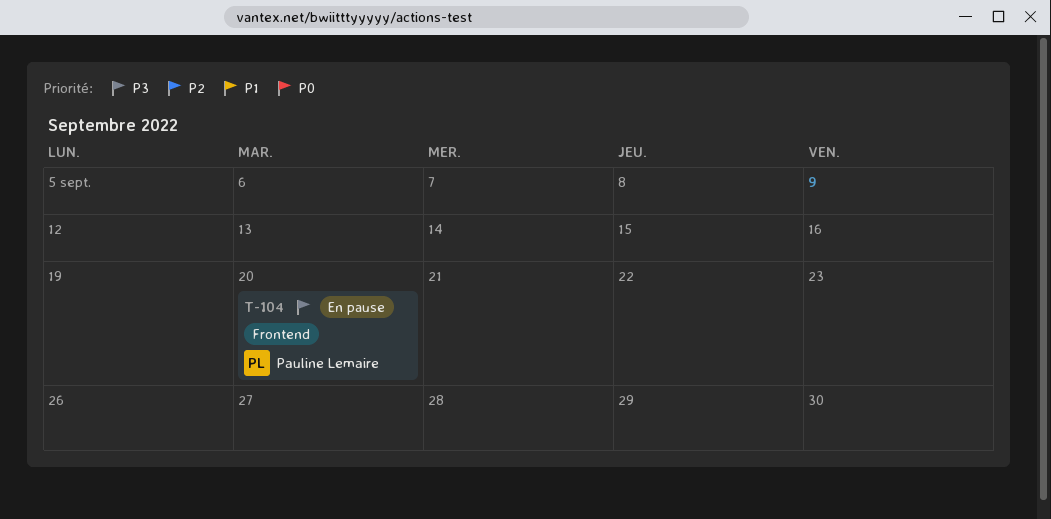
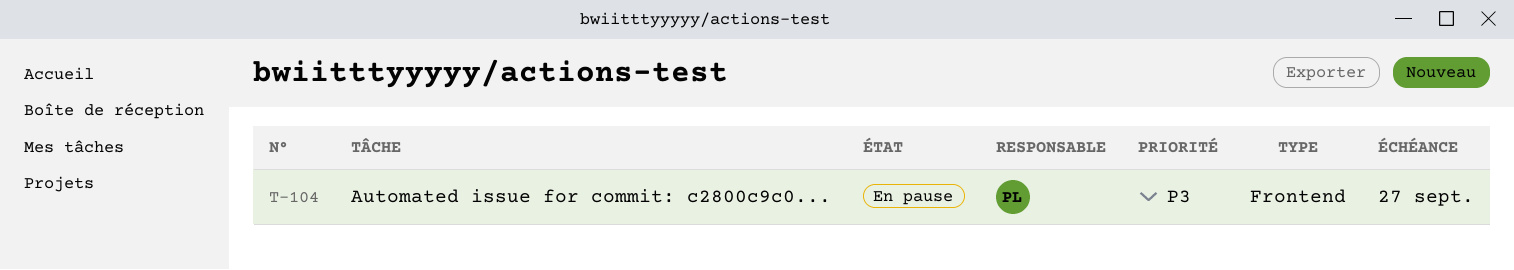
T-104, due: Sep 20 -> Sep 27

